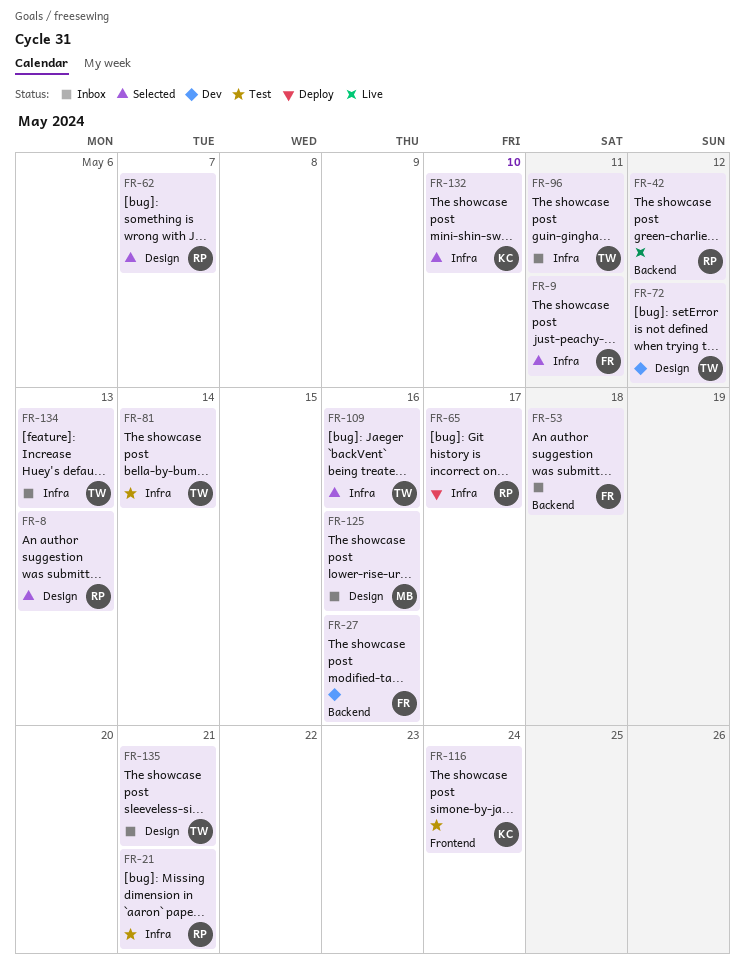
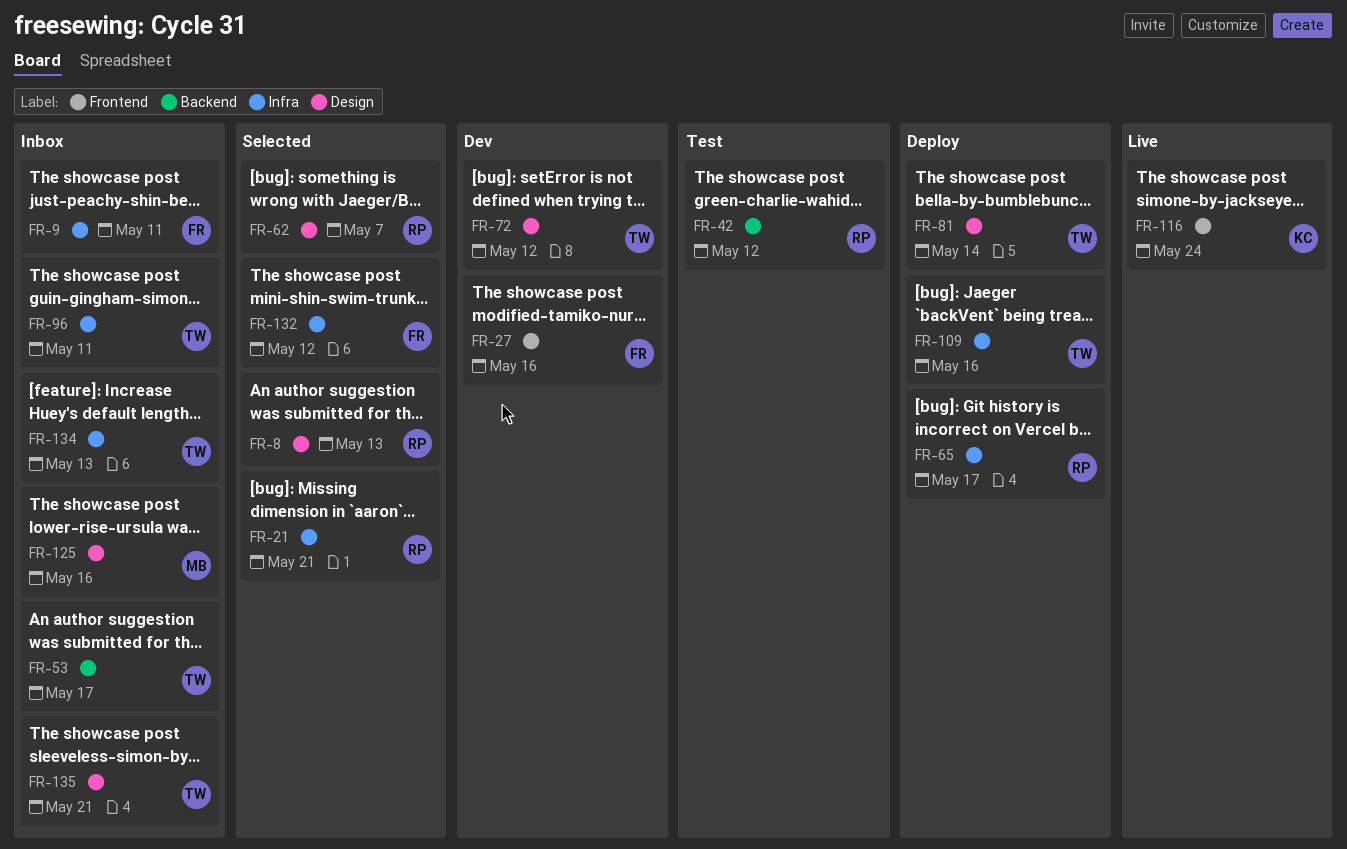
FR-9, status: Selected -> Inbox
FR-21, status: Test -> Selected
FR-27, label: Backend -> Frontend
FR-42, status: Live -> Test
FR-53, owner: FR -> TW
FR-53, due: May 18 -> May 17
FR-81, status: Test -> Deploy
FR-81, label: Infra -> Design
FR-109, status: Selected -> Deploy
FR-116, status: Test -> Live
FR-132, owner: KC -> FR
FR-132, due: May 10 -> May 12

